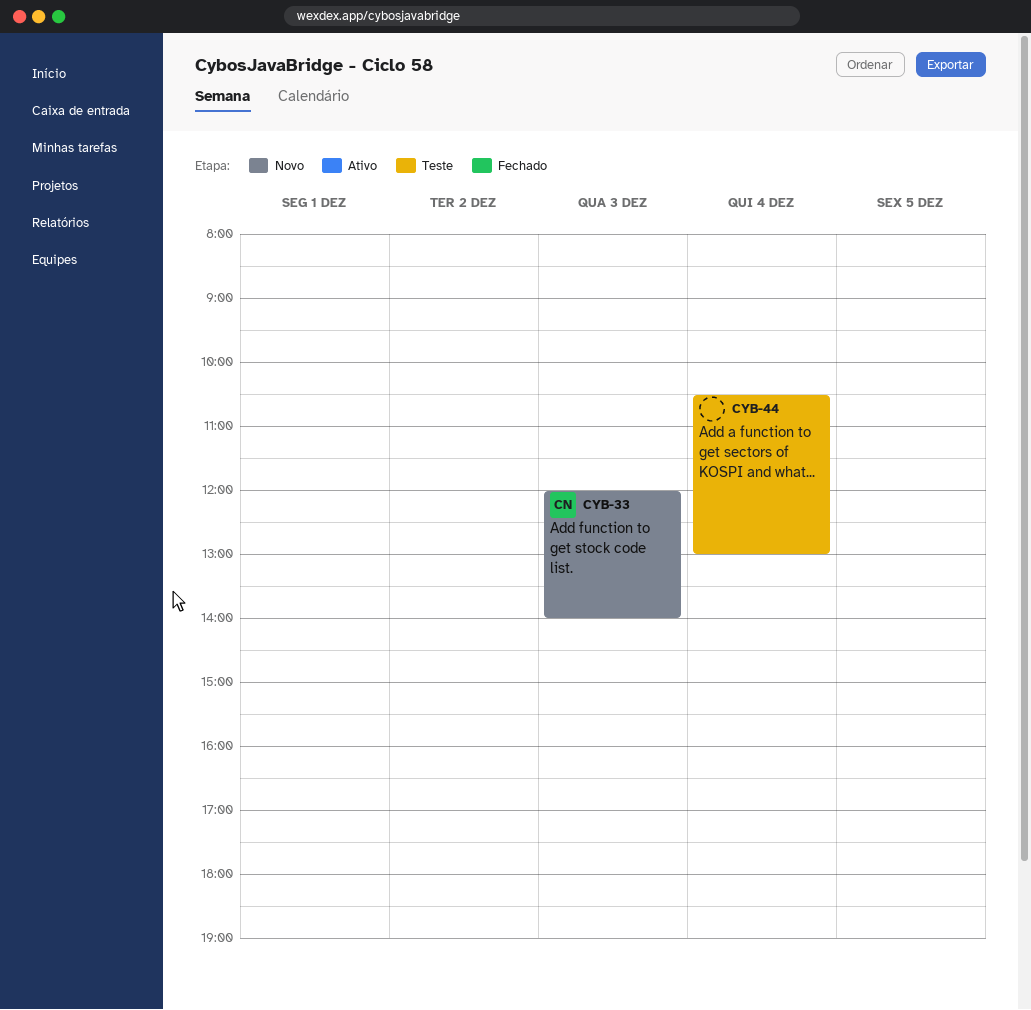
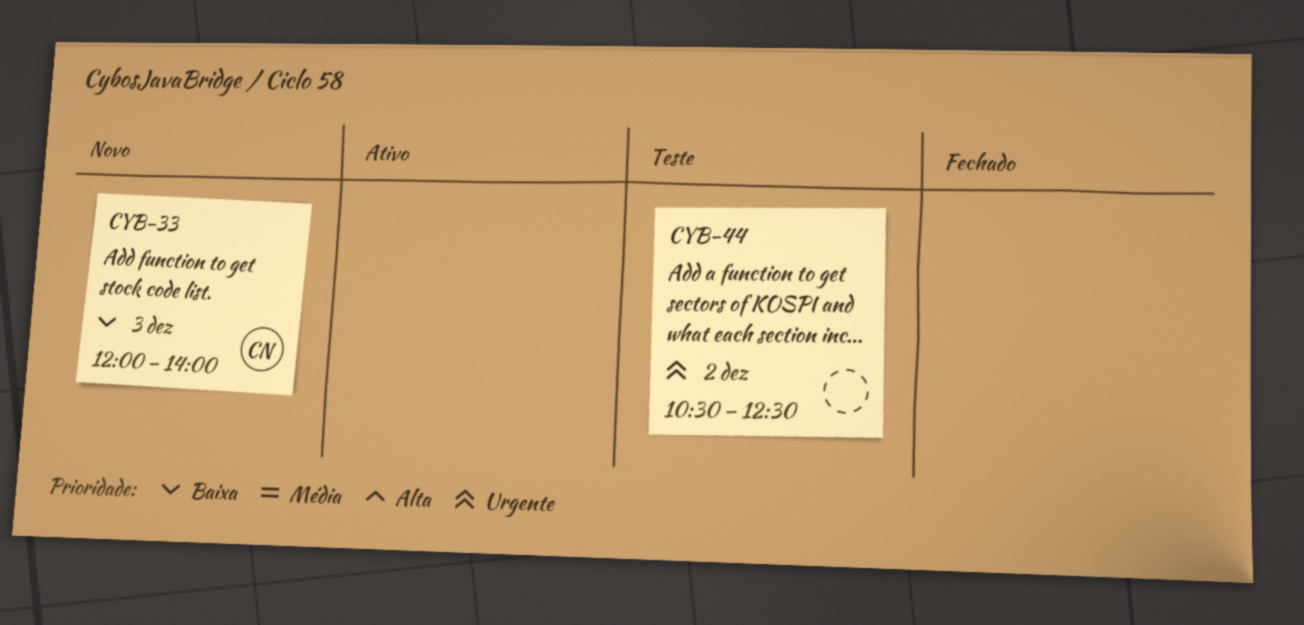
CYB-44, day: Dec 4 -> Dec 2
CYB-44, ends: 13:00 -> 12:30

